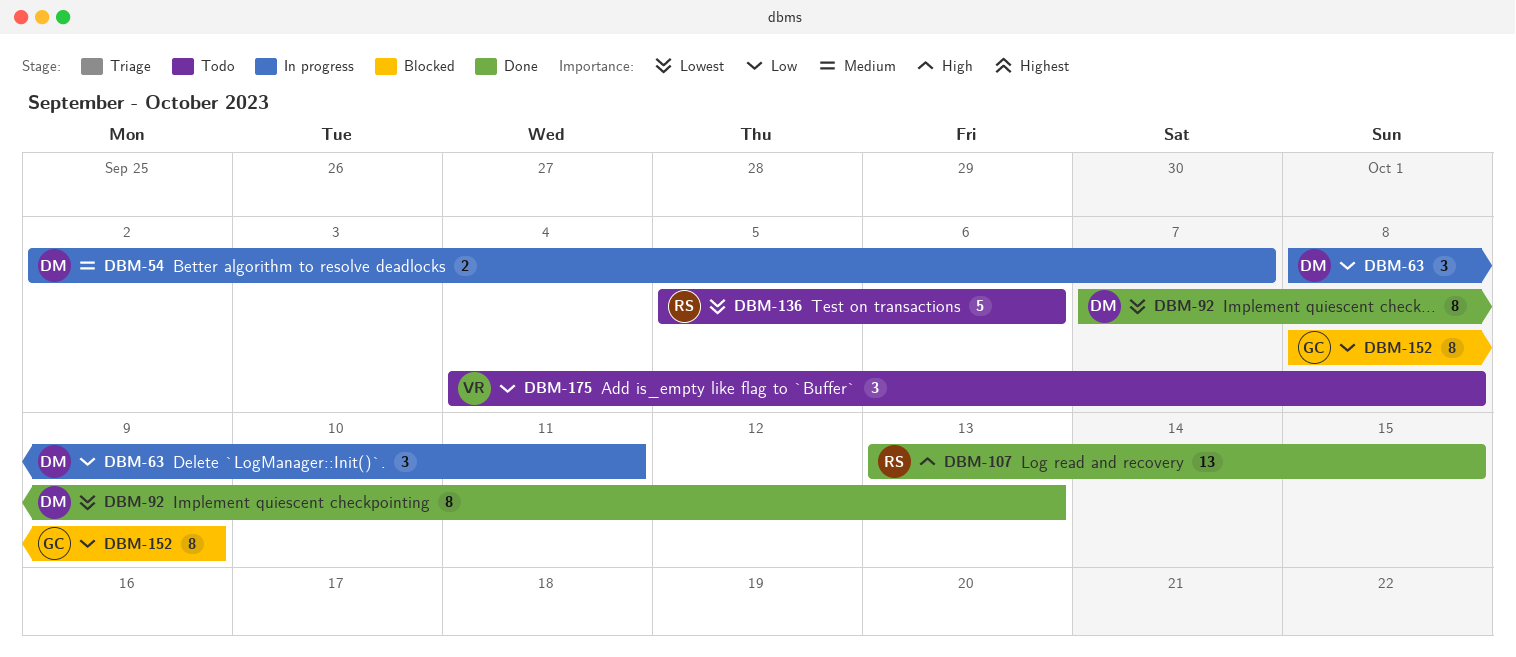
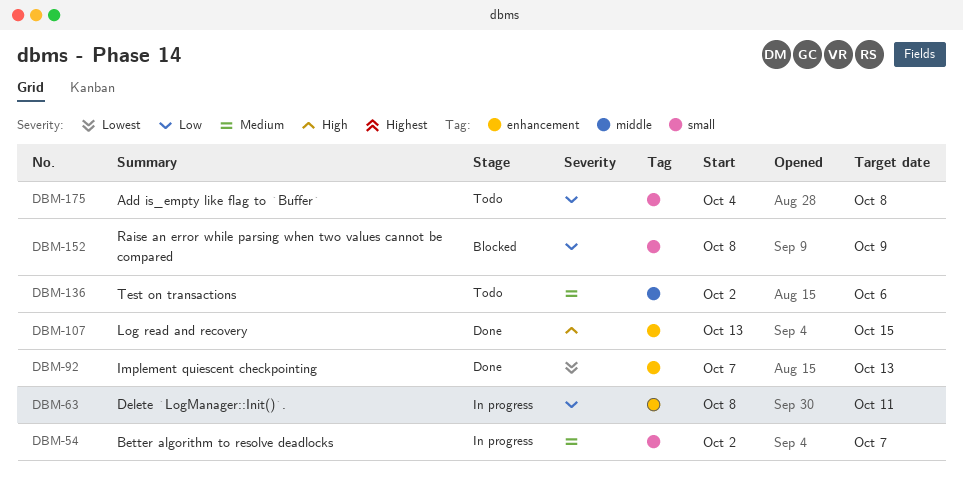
DBM-136, priority: Lowest -> Medium
DBM-136, start: Oct 5 -> Oct 2

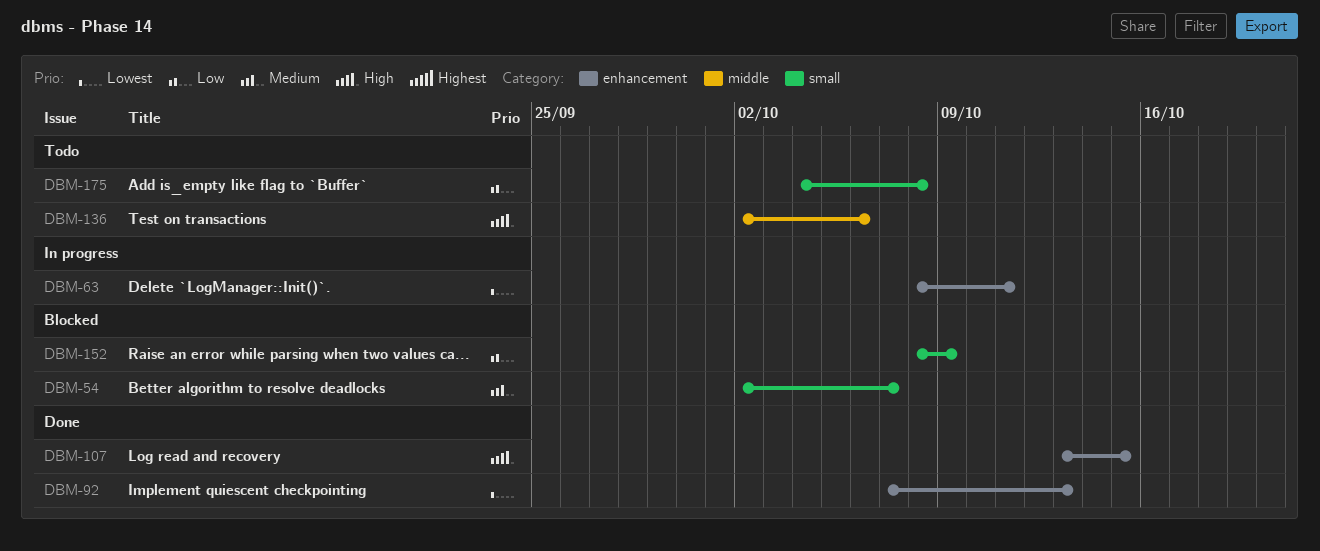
DBM-54, status: In progress -> Blocked
DBM-63, priority: Low -> Lowest
DBM-136, priority: Medium -> High

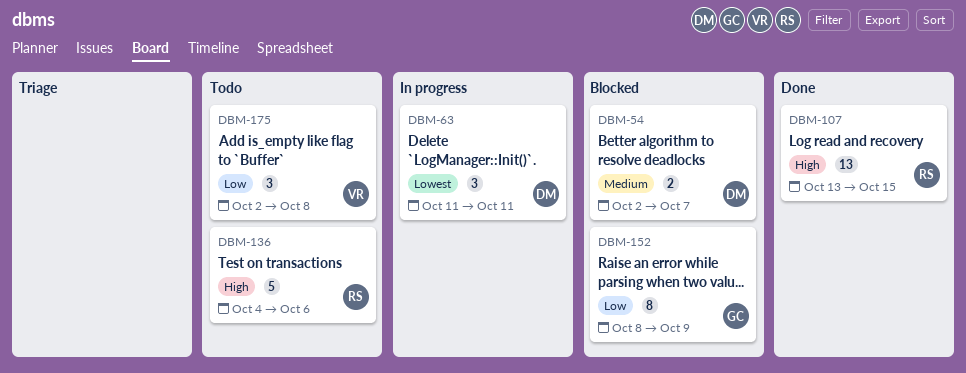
DBM-63, start: Oct 8 -> Oct 11
DBM-92: present -> none
DBM-136, start: Oct 2 -> Oct 4
DBM-175, start: Oct 4 -> Oct 2

